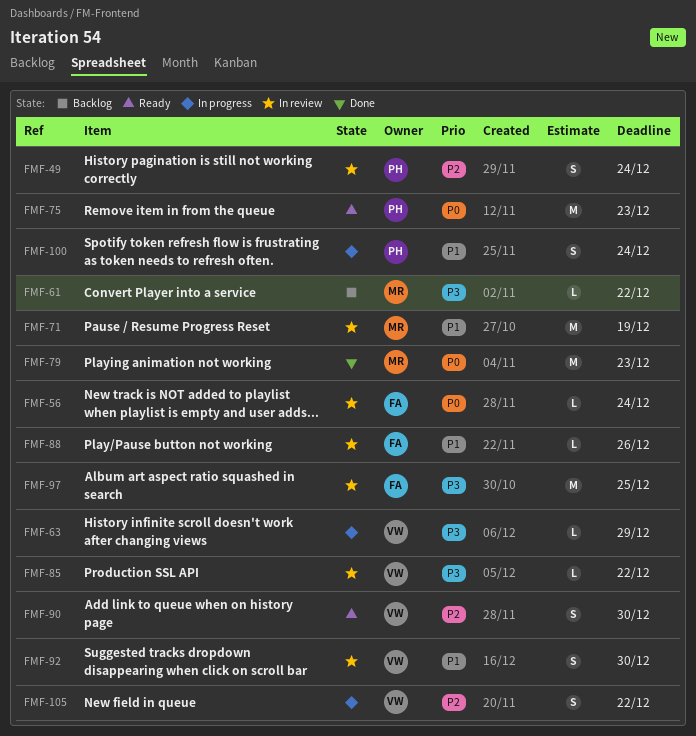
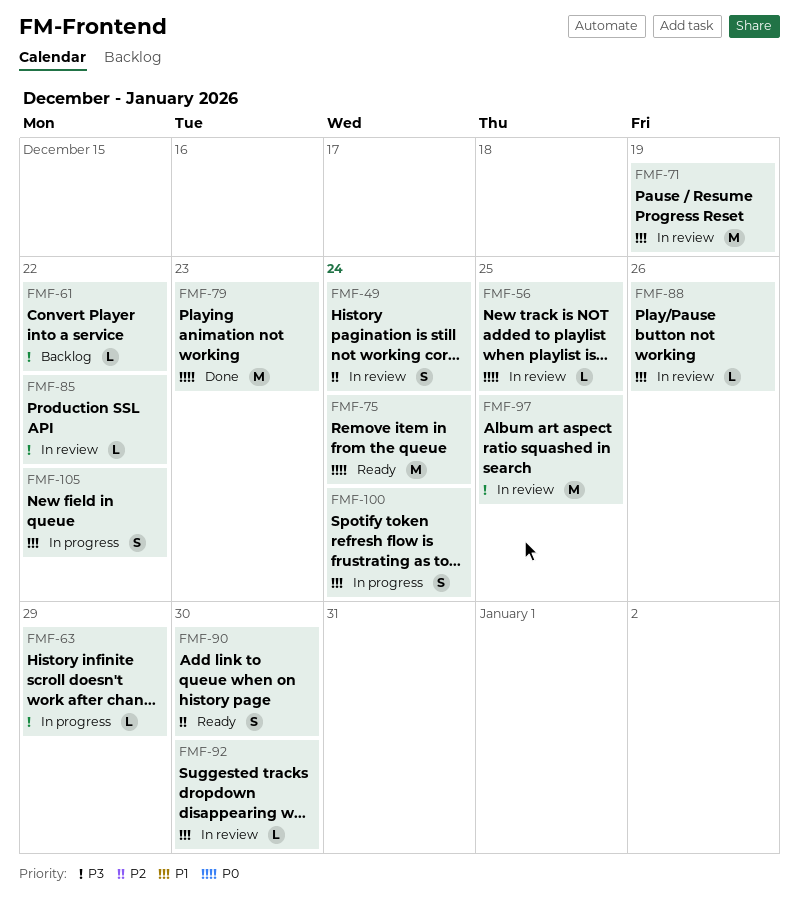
FMF-56, due: Dec 24 -> Dec 25
FMF-75, due: Dec 23 -> Dec 24
FMF-92, estimate: S -> L
FMF-105, priority: P2 -> P1

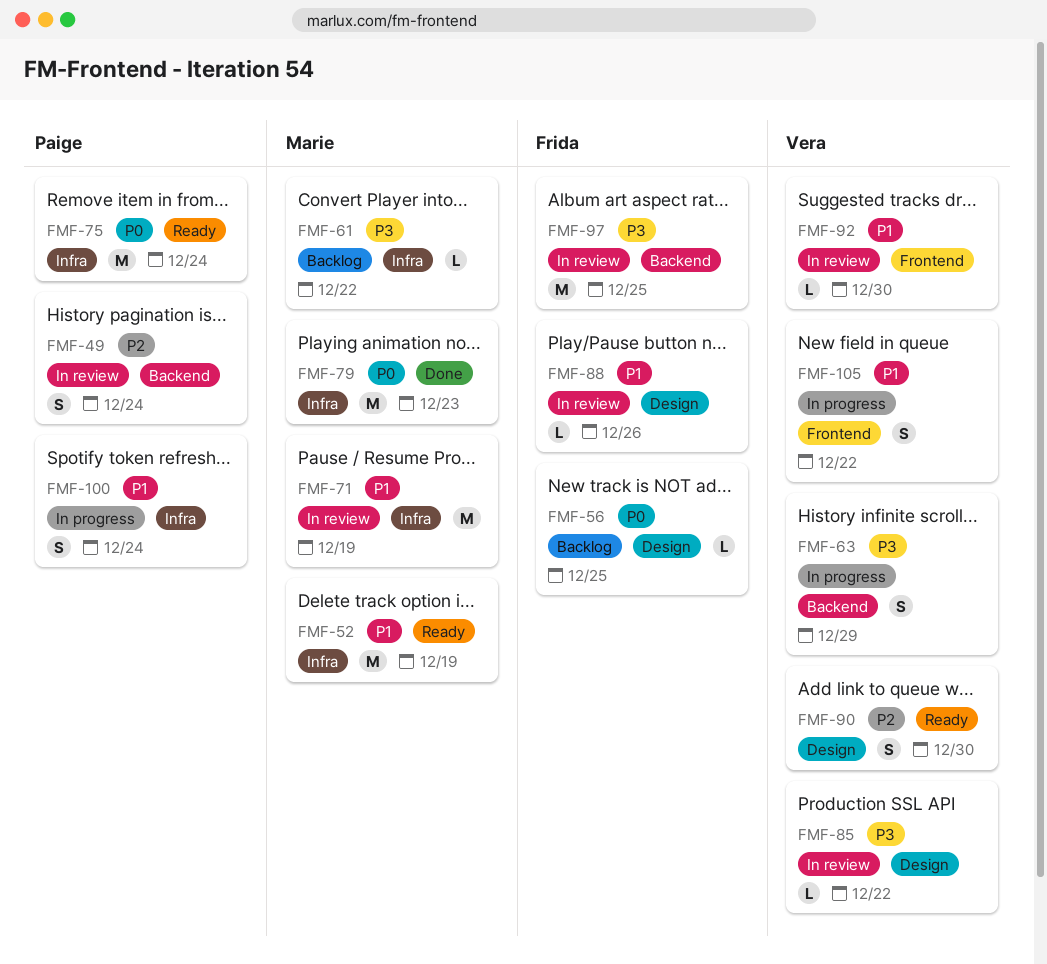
FMF-52: none -> present
FMF-56, status: In review -> Backlog
FMF-63, estimate: L -> S

